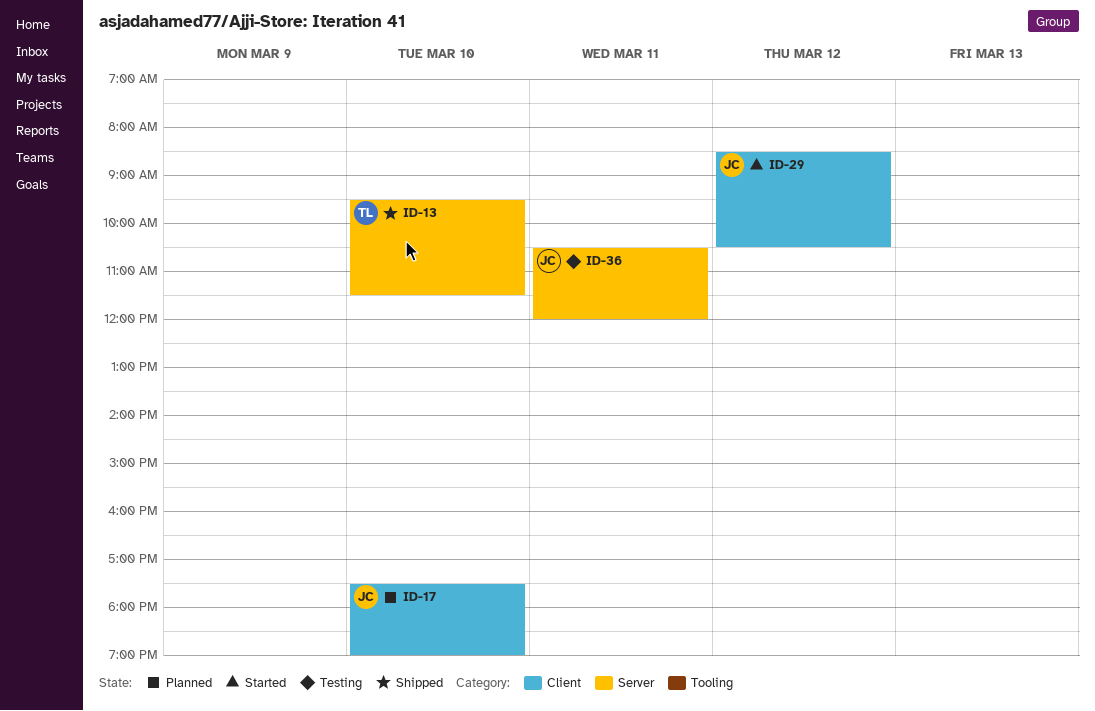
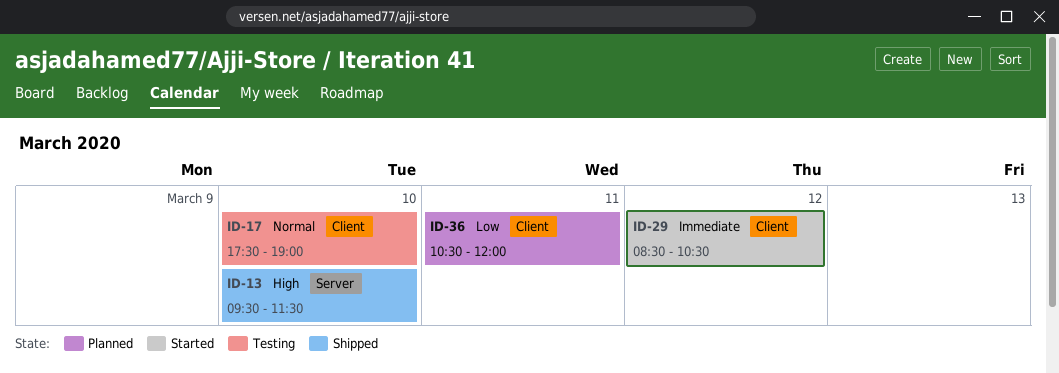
ID-17, status: Planned -> Testing
ID-36, status: Testing -> Planned
ID-36, label: Server -> Client

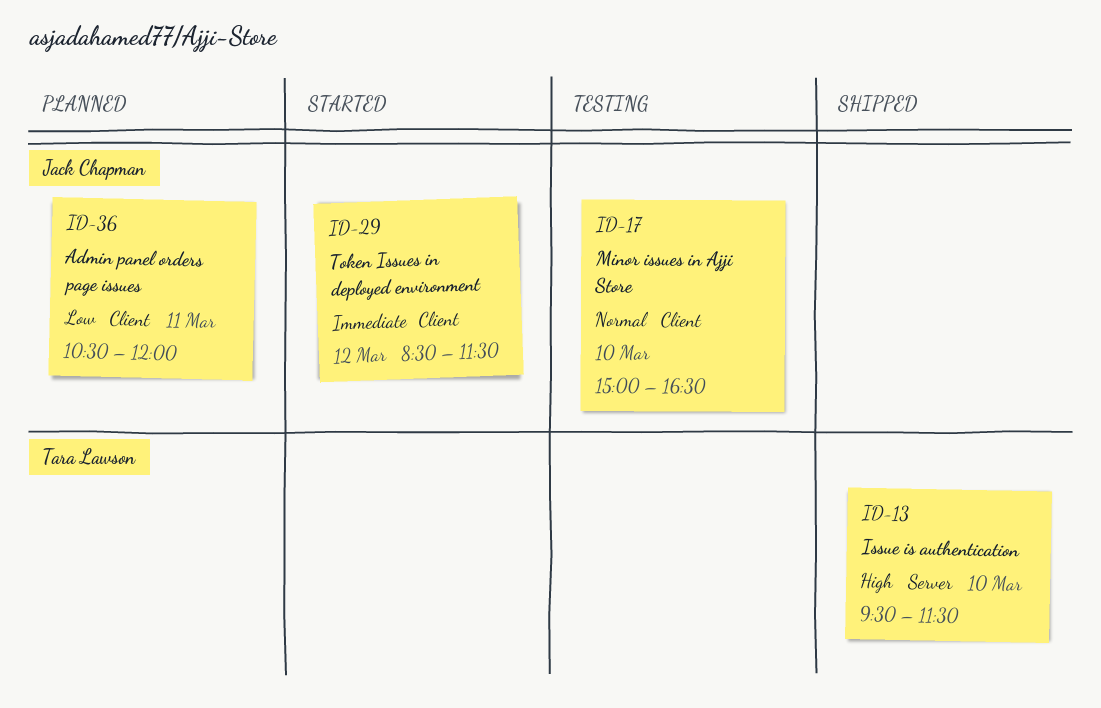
ID-17, begins: 17:30 -> 15:00
ID-17, ends: 19:00 -> 16:30
ID-29, ends: 10:30 -> 11:30

